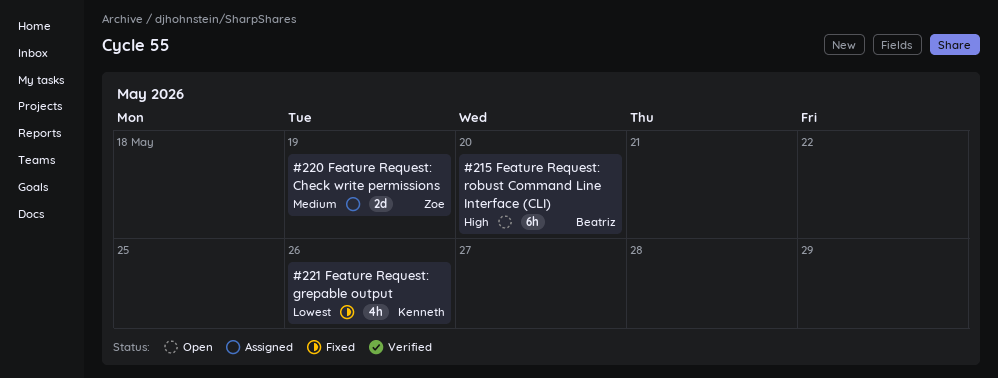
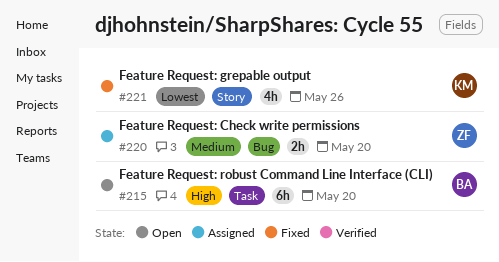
#220, estimate: 2d -> 2h
#220, due: May 19 -> May 20

